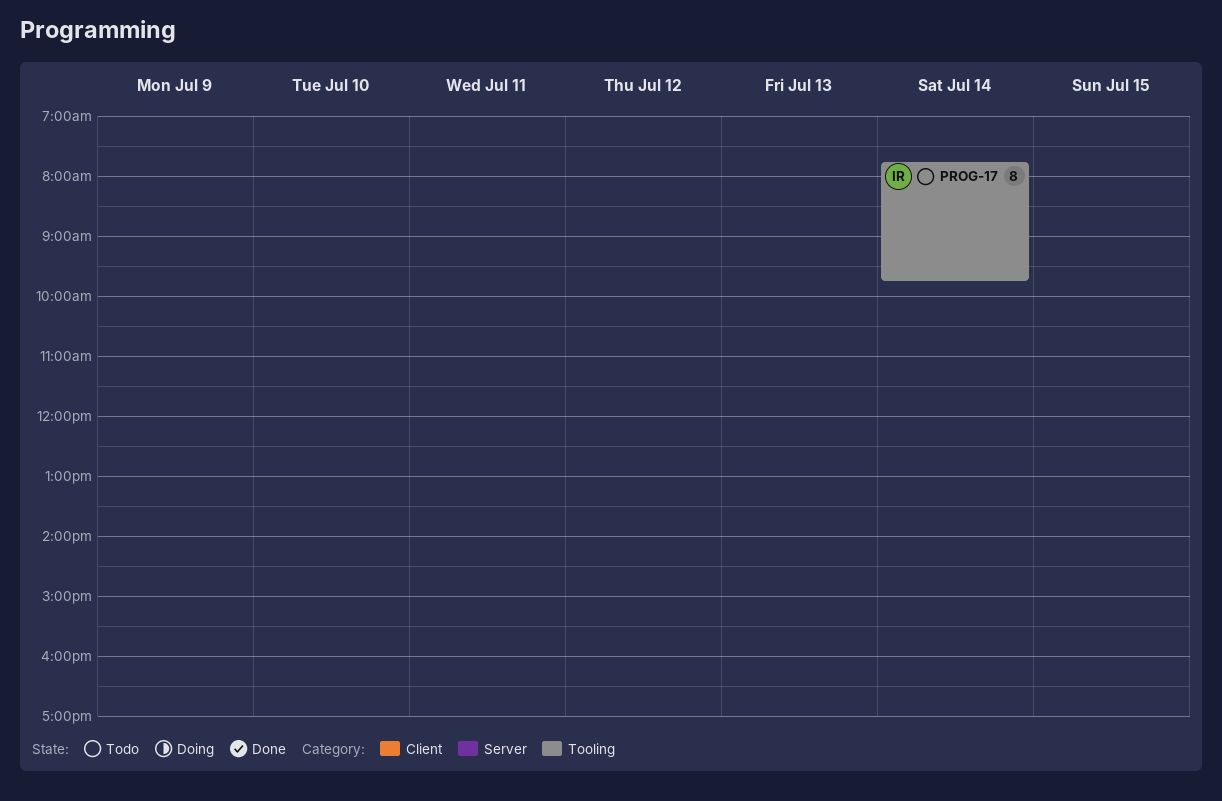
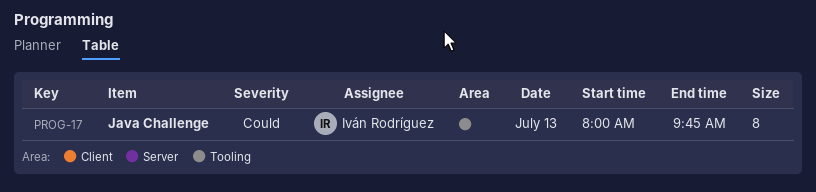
PROG-17, day: Jul 14 -> Jul 13
PROG-17, begins: 07:45 -> 08:00

